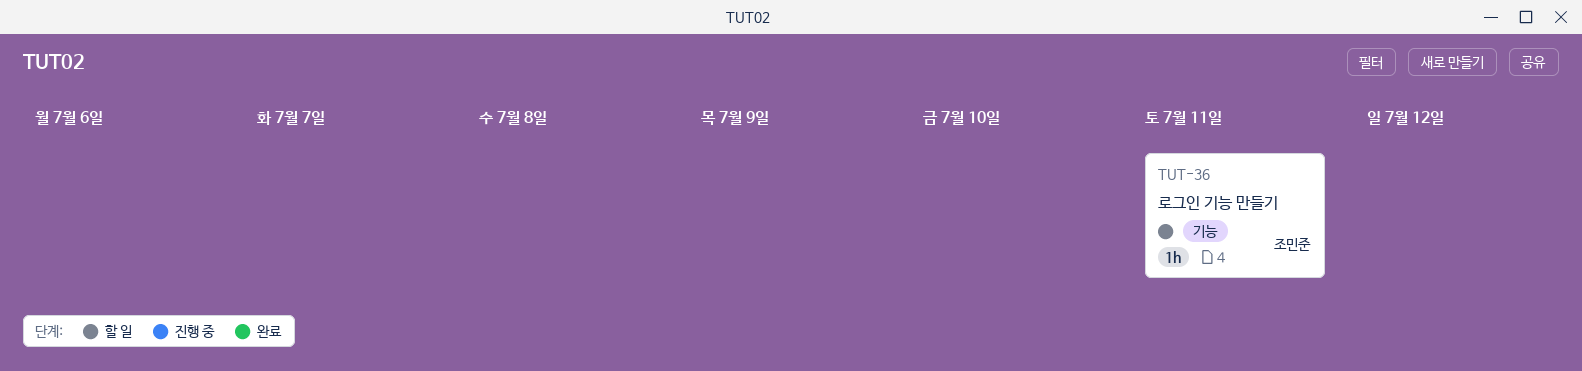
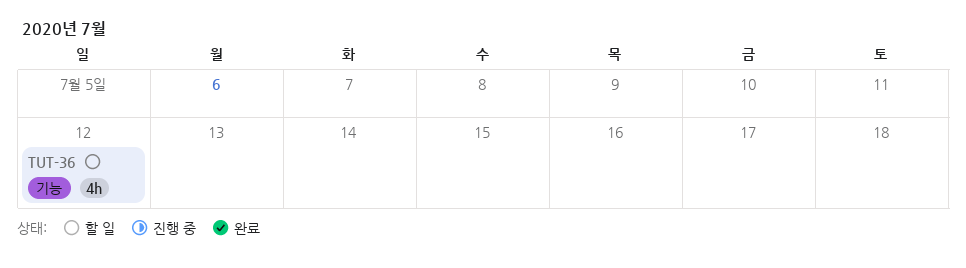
TUT-36, estimate: 1h -> 4h
TUT-36, due: Jul 11 -> Jul 12

